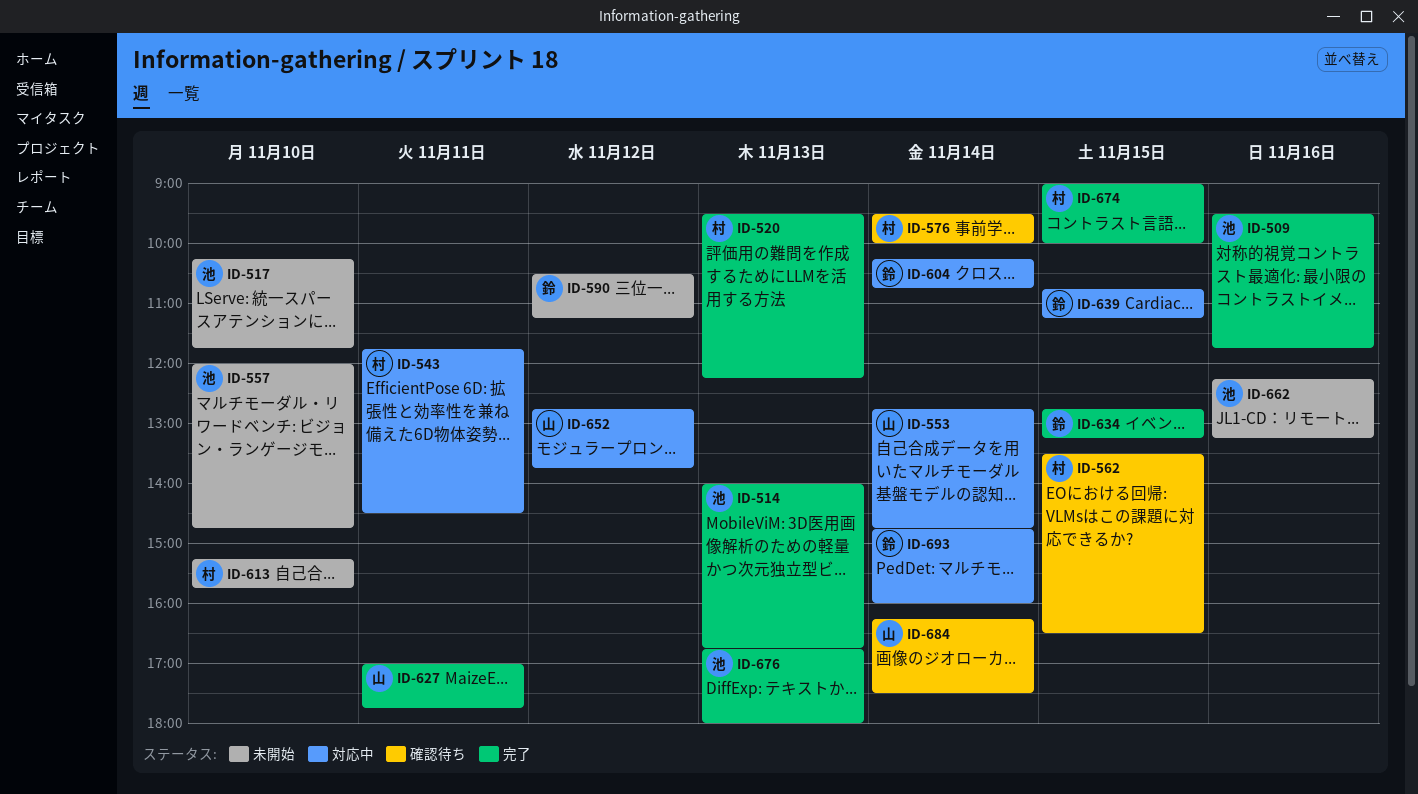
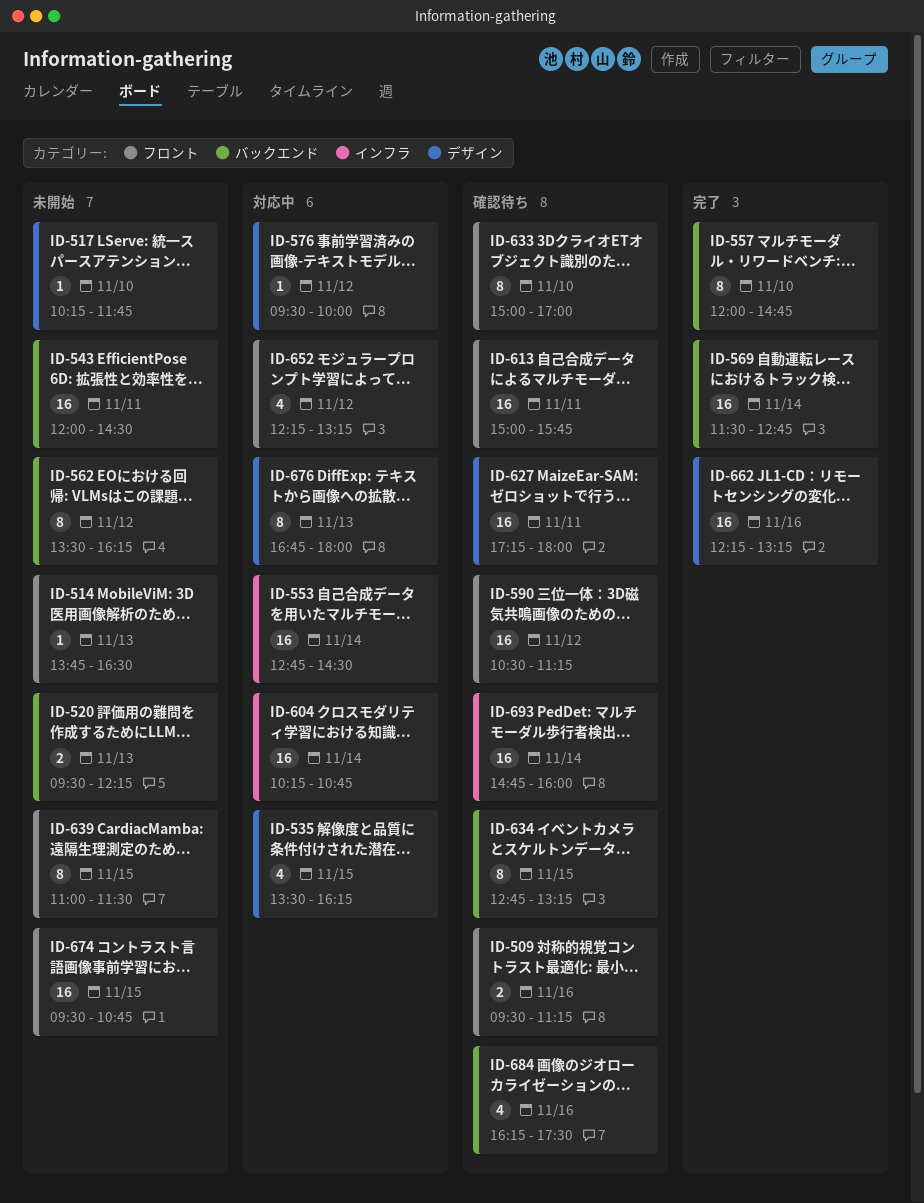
ID-509, status: 完了 -> 確認待ち
ID-509, ends: 11:45 -> 11:15
ID-514, status: 完了 -> 未開始
ID-514, begins: 14:00 -> 13:45
ID-514, ends: 16:45 -> 16:30
ID-520, status: 完了 -> 未開始
ID-535: none -> present
ID-543, status: 対応中 -> 未開始
ID-543, begins: 11:45 -> 12:00
ID-553, ends: 14:45 -> 14:30
ID-557, status: 未開始 -> 完了
ID-562, status: 確認待ち -> 未開始
ID-562, day: Nov 15 -> Nov 12
ID-562, ends: 16:30 -> 16:15
ID-569: none -> present
ID-576, status: 確認待ち -> 対応中
ID-576, day: Nov 14 -> Nov 12
ID-590, status: 未開始 -> 確認待ち
ID-613, status: 未開始 -> 確認待ち
ID-613, day: Nov 10 -> Nov 11
ID-613, begins: 15:15 -> 15:00
ID-627, status: 完了 -> 確認待ち
ID-627, begins: 17:00 -> 17:15
ID-627, ends: 17:45 -> 18:00
ID-633: none -> present
ID-634, status: 完了 -> 確認待ち
ID-639, status: 対応中 -> 未開始
ID-639, begins: 10:45 -> 11:00
ID-639, ends: 11:15 -> 11:30
ID-652, begins: 12:45 -> 12:15
ID-652, ends: 13:45 -> 13:15
ID-662, status: 未開始 -> 完了
ID-674, status: 完了 -> 未開始
ID-674, begins: 09:00 -> 09:30
ID-674, ends: 10:00 -> 10:45
ID-676, status: 完了 -> 対応中
ID-684, day: Nov 14 -> Nov 16
ID-693, status: 対応中 -> 確認待ち

